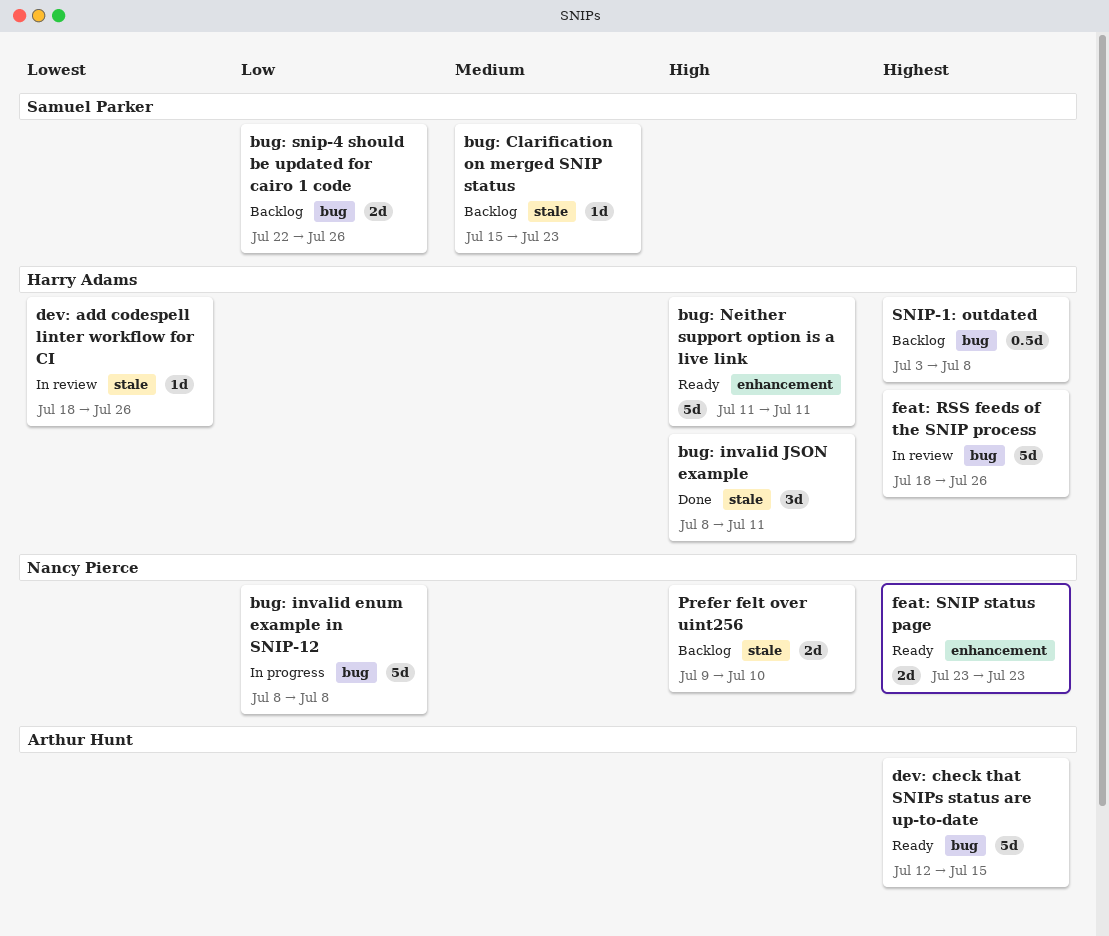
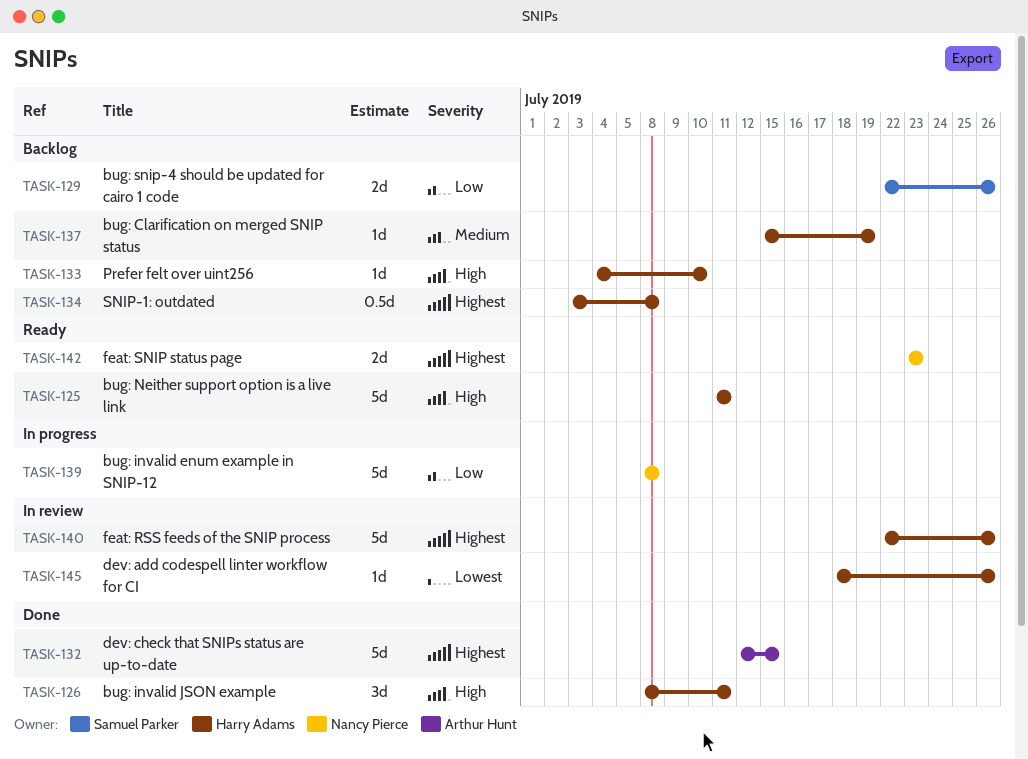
bug: Clarification on merged SNIP status, owner: Samuel Parker -> Harry Adams
bug: Clarification on merged SNIP status, due: Jul 23 -> Jul 19
dev: check that SNIPs status are up-to-date, status: Ready -> Done
feat: RSS feeds of the SNIP process, start: Jul 18 -> Jul 22
Prefer felt over uint256, owner: Nancy Pierce -> Harry Adams
Prefer felt over uint256, estimate: 2d -> 1d
Prefer felt over uint256, start: Jul 9 -> Jul 4

